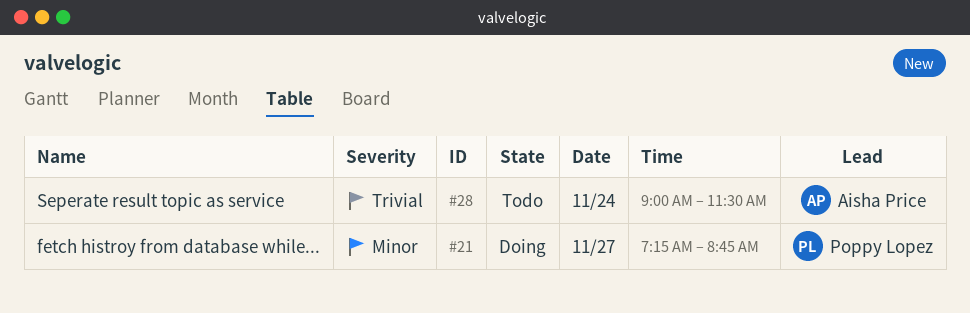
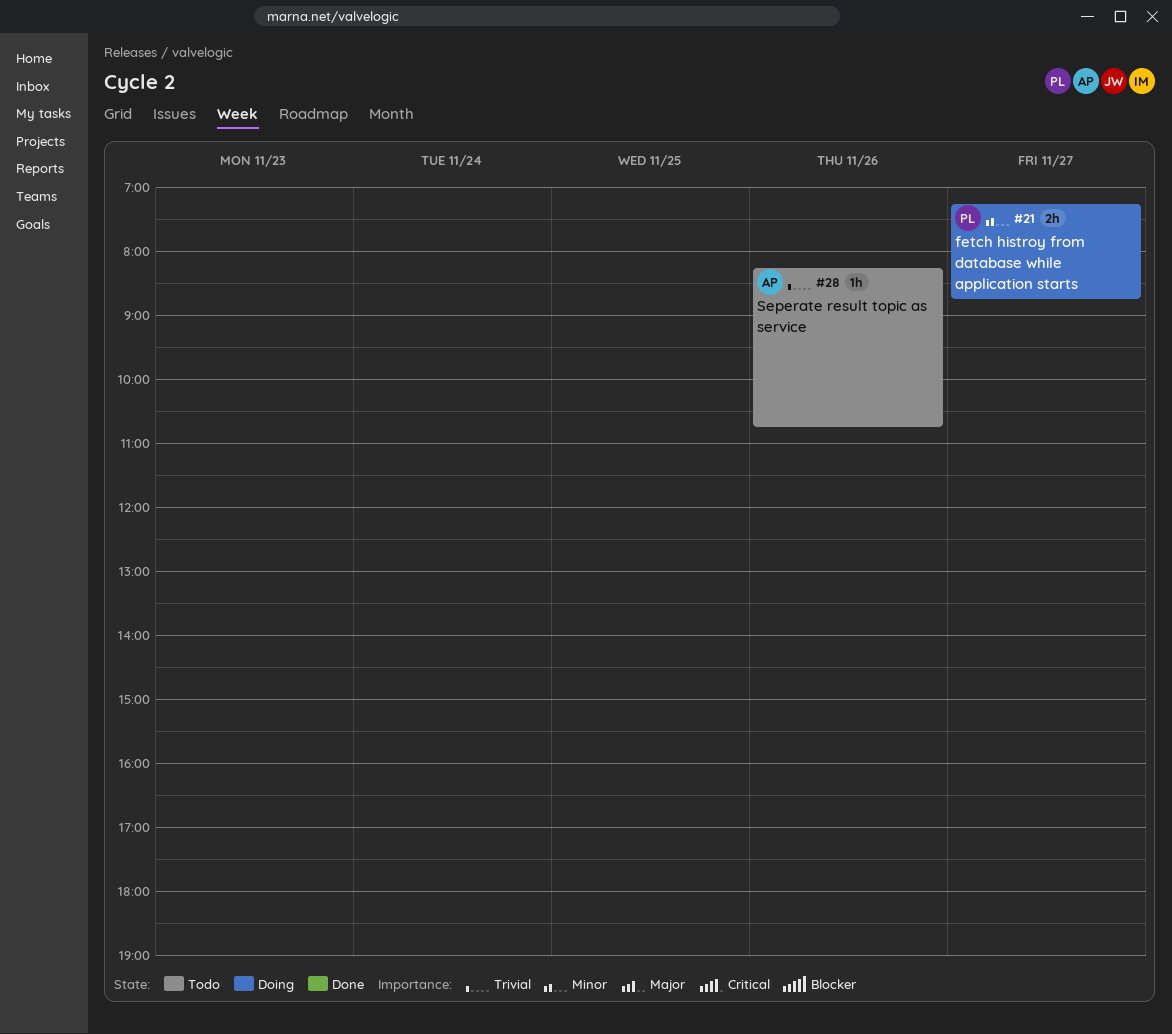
#28, day: Nov 24 -> Nov 26
#28, begins: 09:00 -> 08:15
#28, ends: 11:30 -> 10:45

